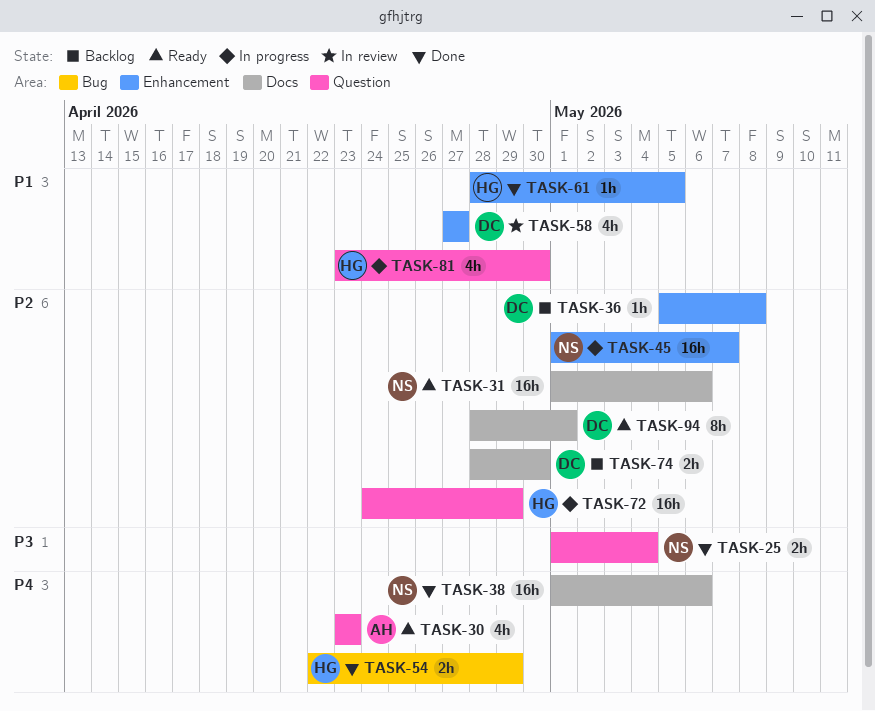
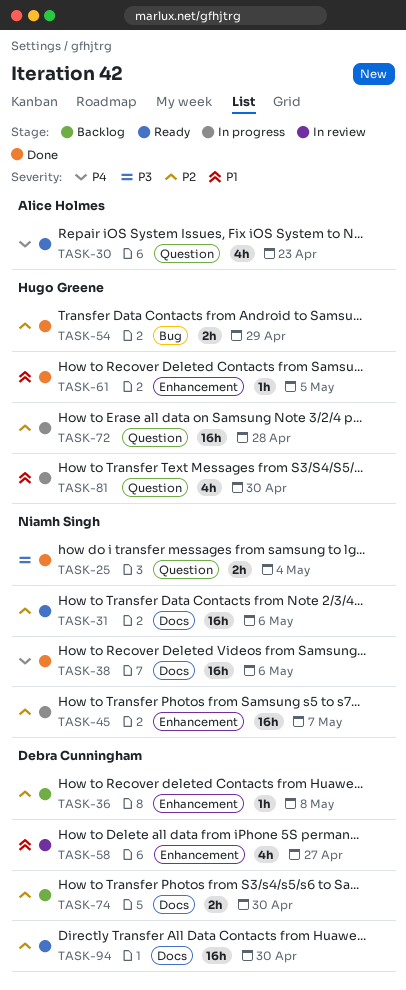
TASK-54, priority: P4 -> P2
TASK-72, due: Apr 29 -> Apr 28
TASK-94, estimate: 8h -> 16h
TASK-94, due: May 1 -> Apr 30

